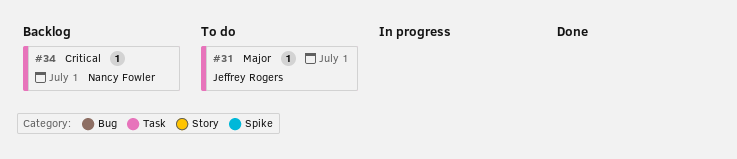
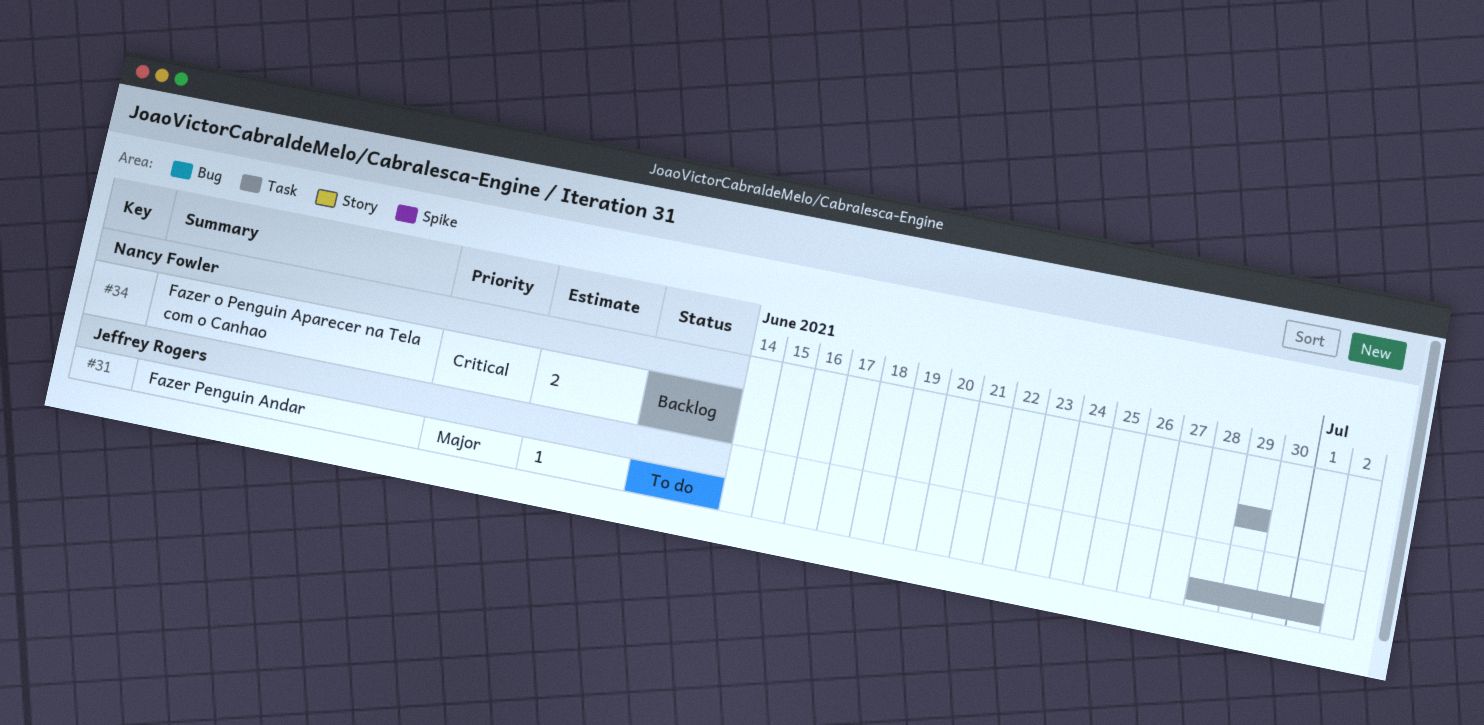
#34, estimate: 1 -> 2
#34, due: Jul 1 -> Jun 29

